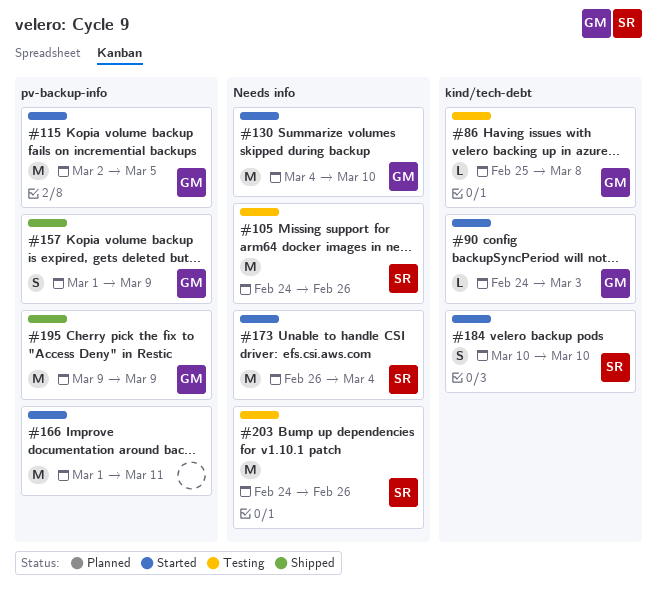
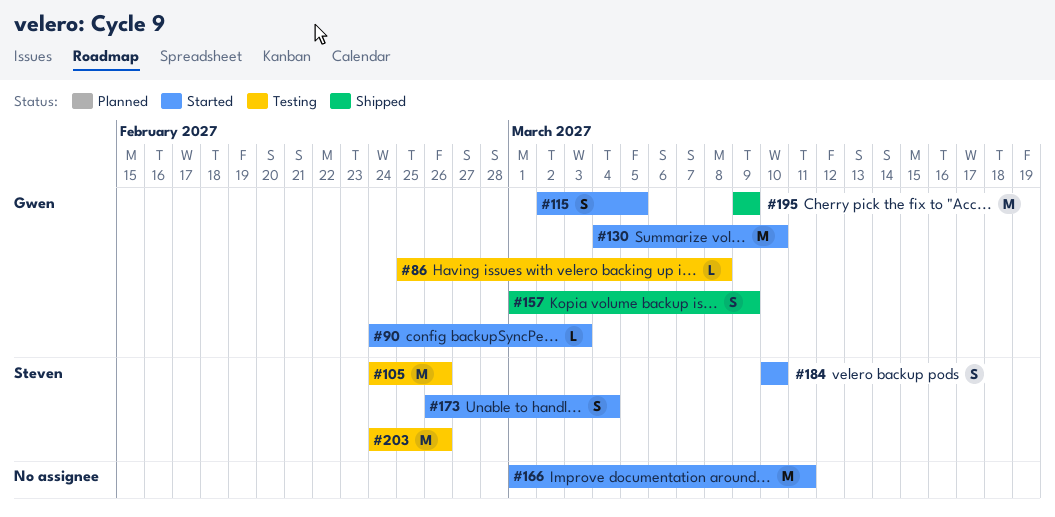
#115, estimate: M -> S
#173, estimate: M -> S

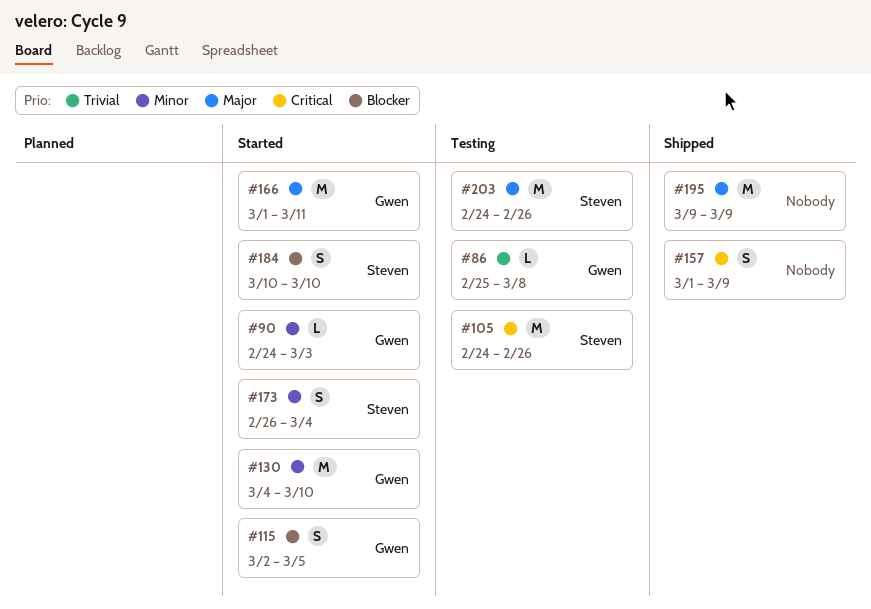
#157, owner: Gwen -> none
#166, owner: none -> Gwen
#195, owner: Gwen -> none

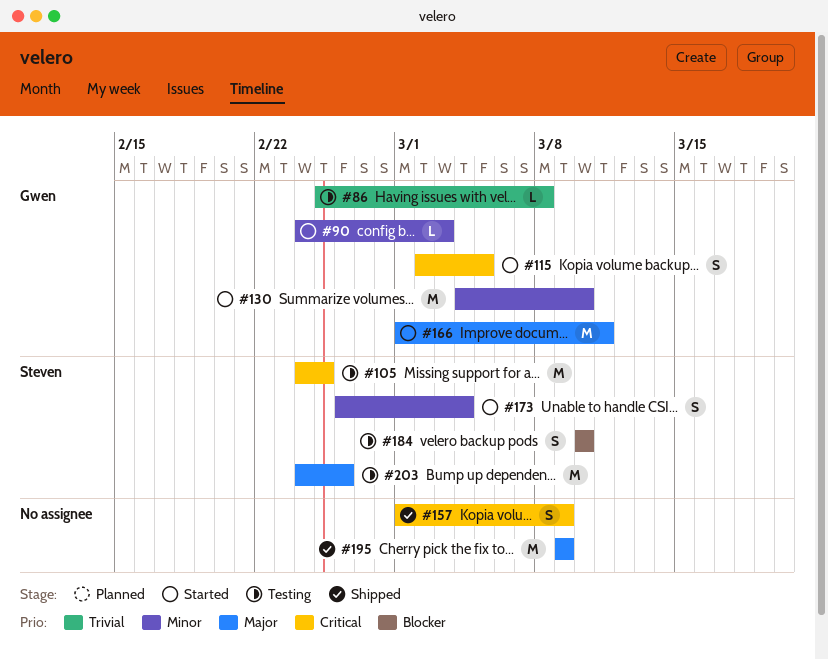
#105, due: Feb 26 -> Feb 25
#115, priority: Blocker -> Critical
#184, status: Started -> Testing

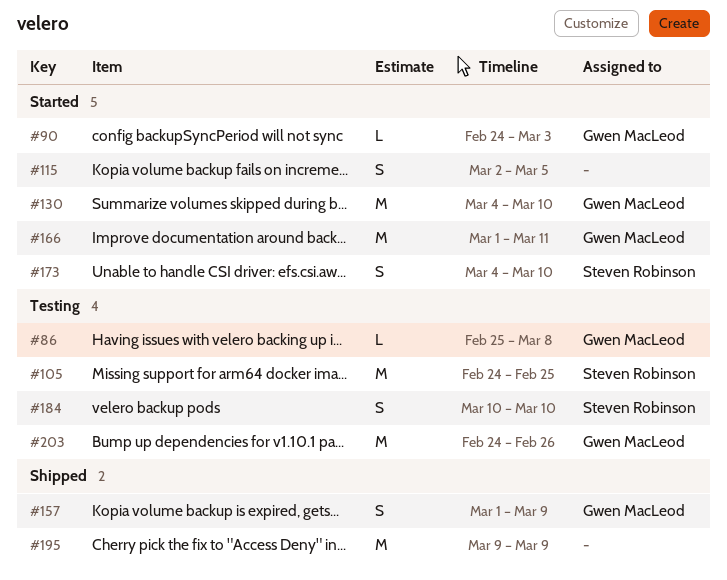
#115, owner: Gwen MacLeod -> none
#157, owner: none -> Gwen MacLeod
#173, start: Feb 26 -> Mar 4
#173, due: Mar 4 -> Mar 10
#203, owner: Steven Robinson -> Gwen MacLeod

